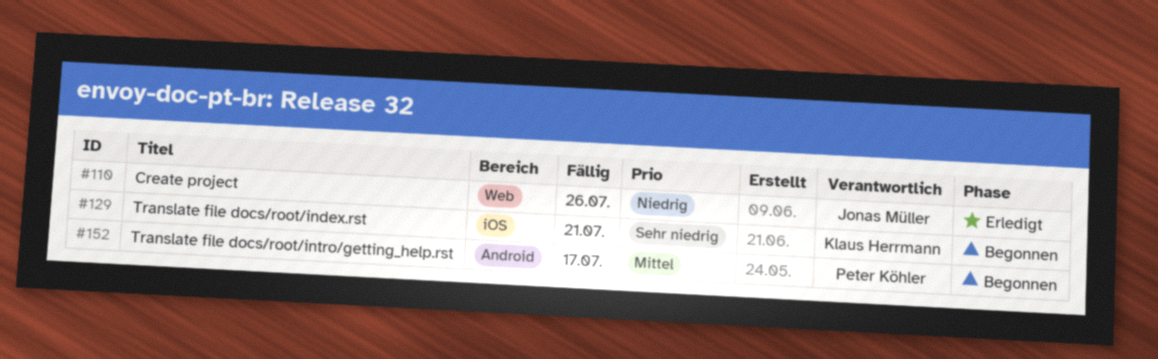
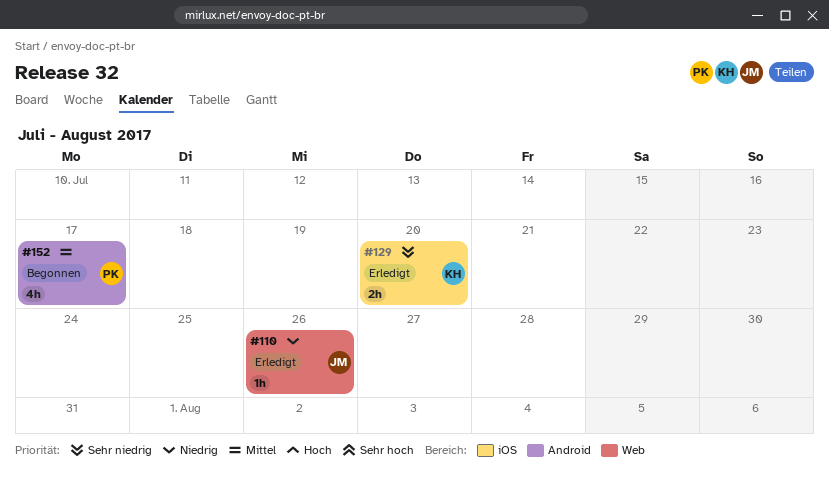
#129, status: Begonnen -> Erledigt
#129, due: Jul 21 -> Jul 20

